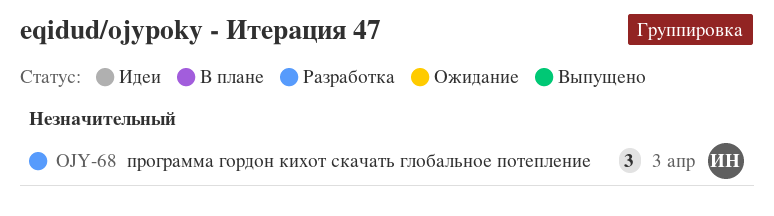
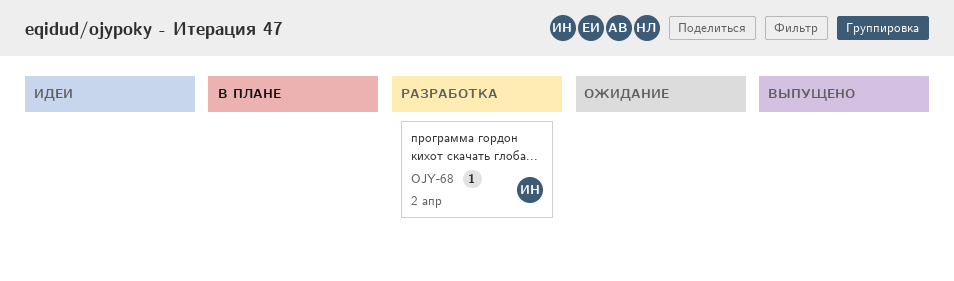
OJY-68, estimate: 3 -> 1
OJY-68, due: Apr 3 -> Apr 2

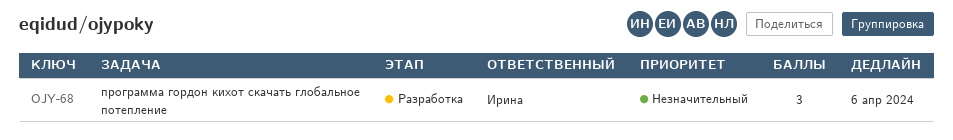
OJY-68, estimate: 1 -> 3
OJY-68, due: Apr 2 -> Apr 6

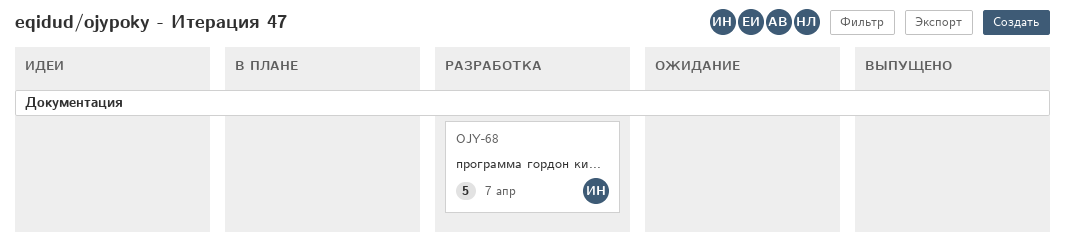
OJY-68, estimate: 3 -> 5
OJY-68, due: Apr 6 -> Apr 7

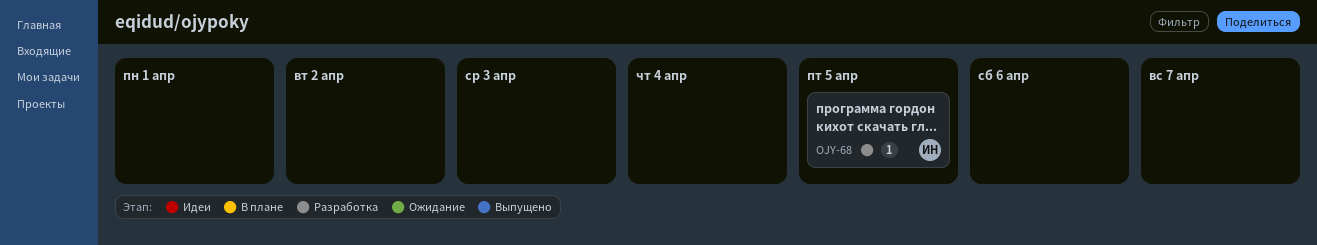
OJY-68, estimate: 5 -> 1
OJY-68, due: Apr 7 -> Apr 5

